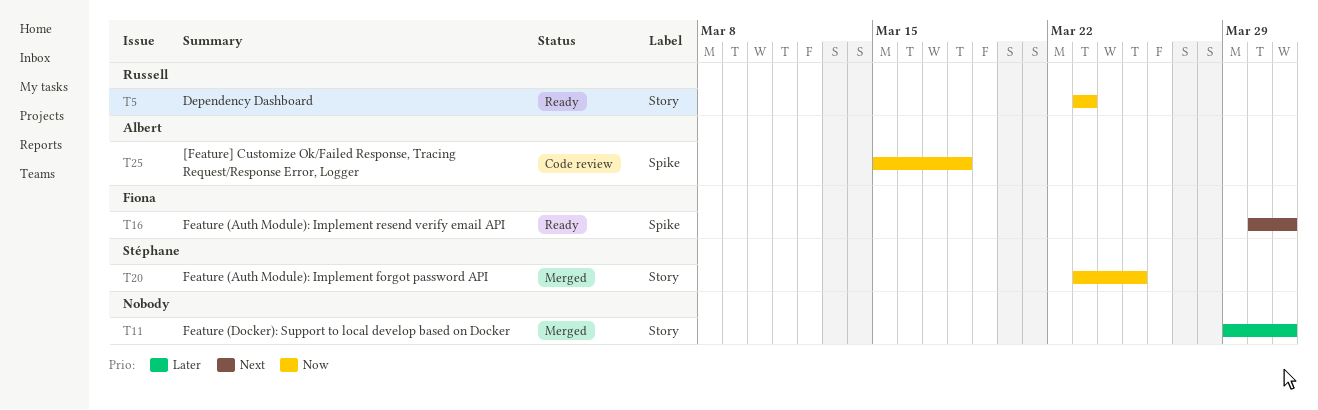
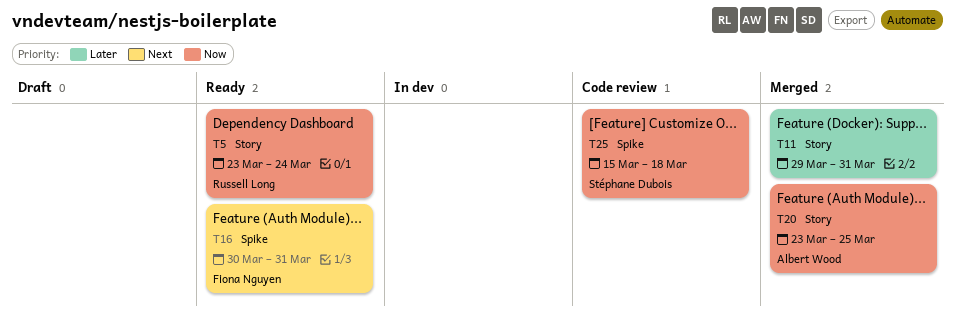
T5, due: Mar 23 -> Mar 24
T20, owner: Stéphane Dubois -> Albert Wood
T25, owner: Albert Wood -> Stéphane Dubois

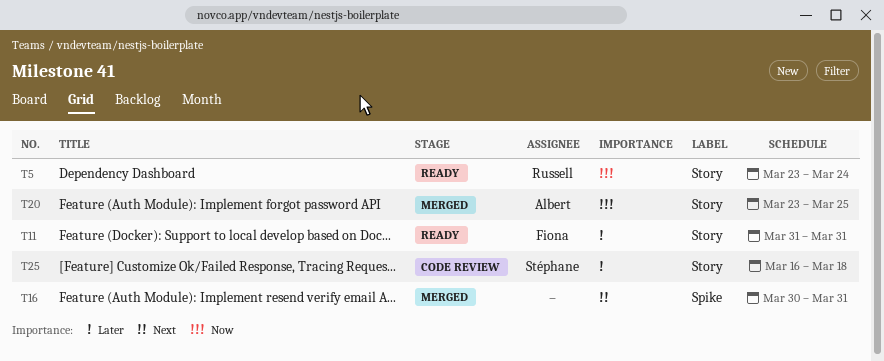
T11, status: Merged -> Ready
T11, owner: none -> Fiona Nguyen
T11, start: Mar 29 -> Mar 31
T16, status: Ready -> Merged
T16, owner: Fiona Nguyen -> none
T25, priority: Now -> Later
T25, label: Spike -> Story
T25, start: Mar 15 -> Mar 16

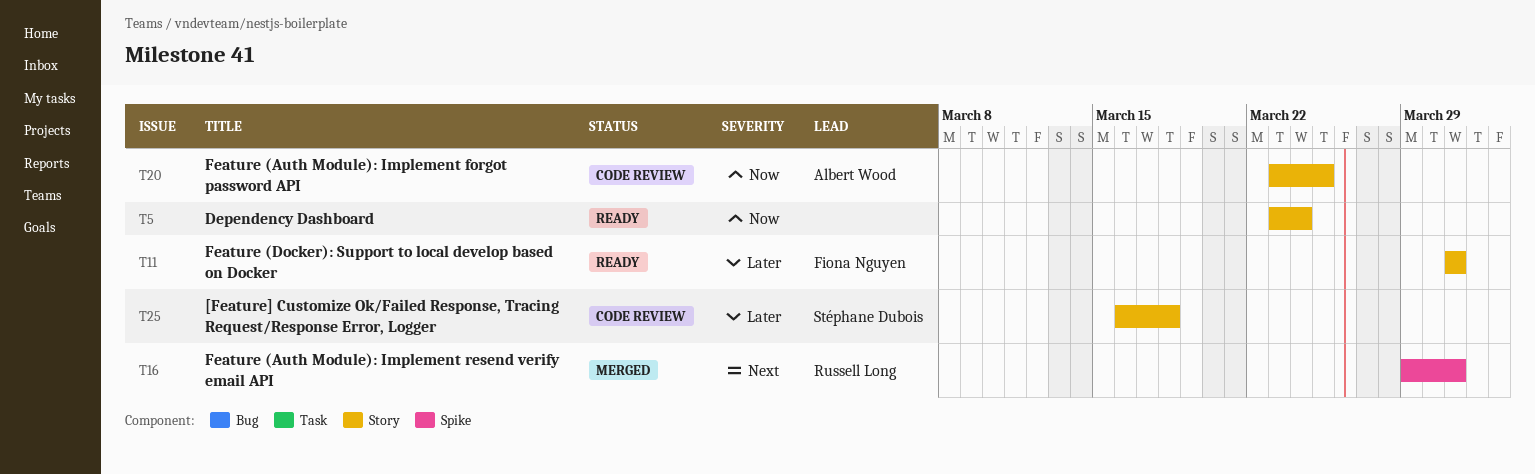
T5, owner: Russell Long -> none
T16, owner: none -> Russell Long
T16, start: Mar 30 -> Mar 29
T20, status: Merged -> Code review

